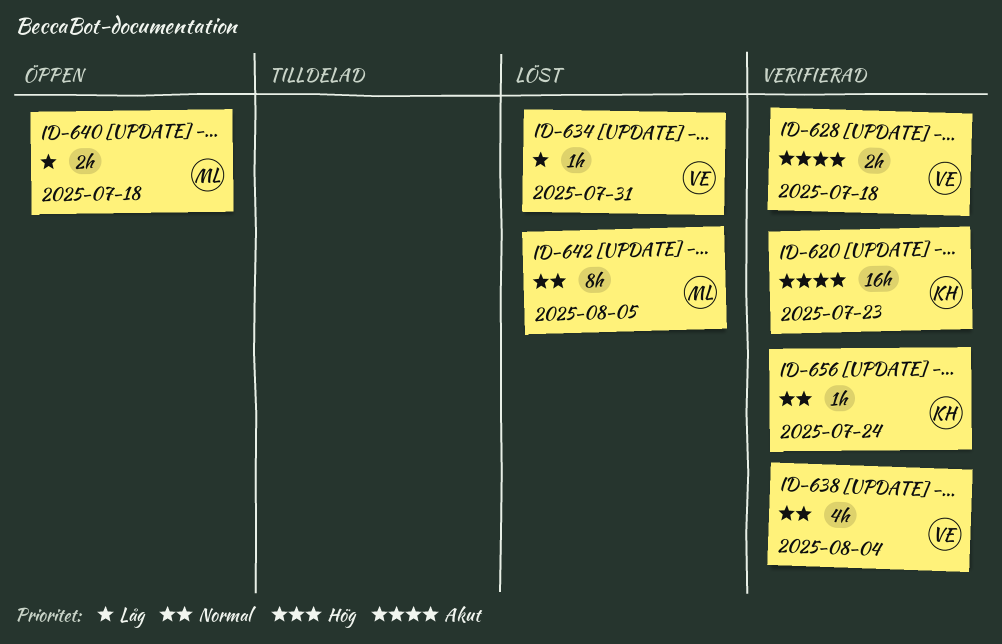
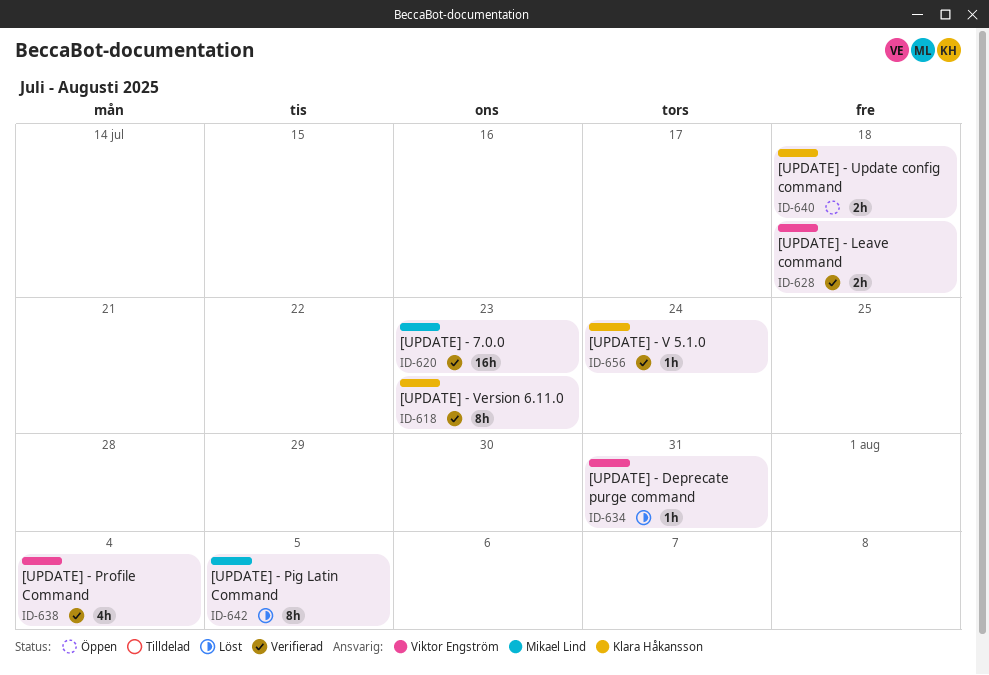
ID-618: none -> present
ID-620, owner: Klara Håkansson -> Mikael Lind
ID-640, owner: Mikael Lind -> Klara Håkansson

